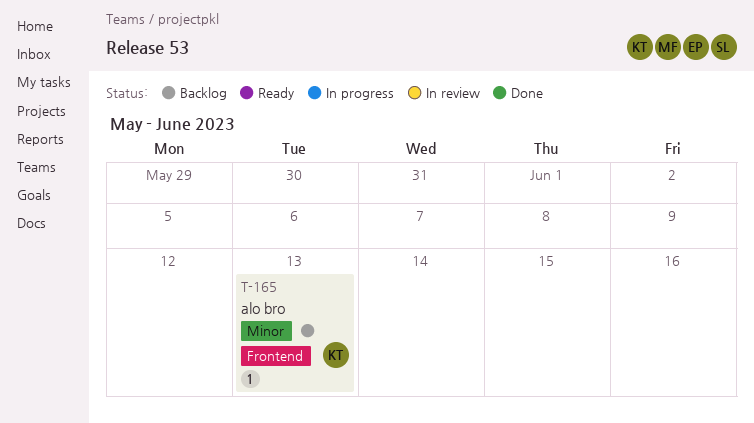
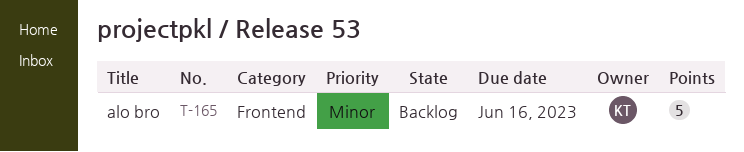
T-165, estimate: 1 -> 5
T-165, due: Jun 13 -> Jun 16

